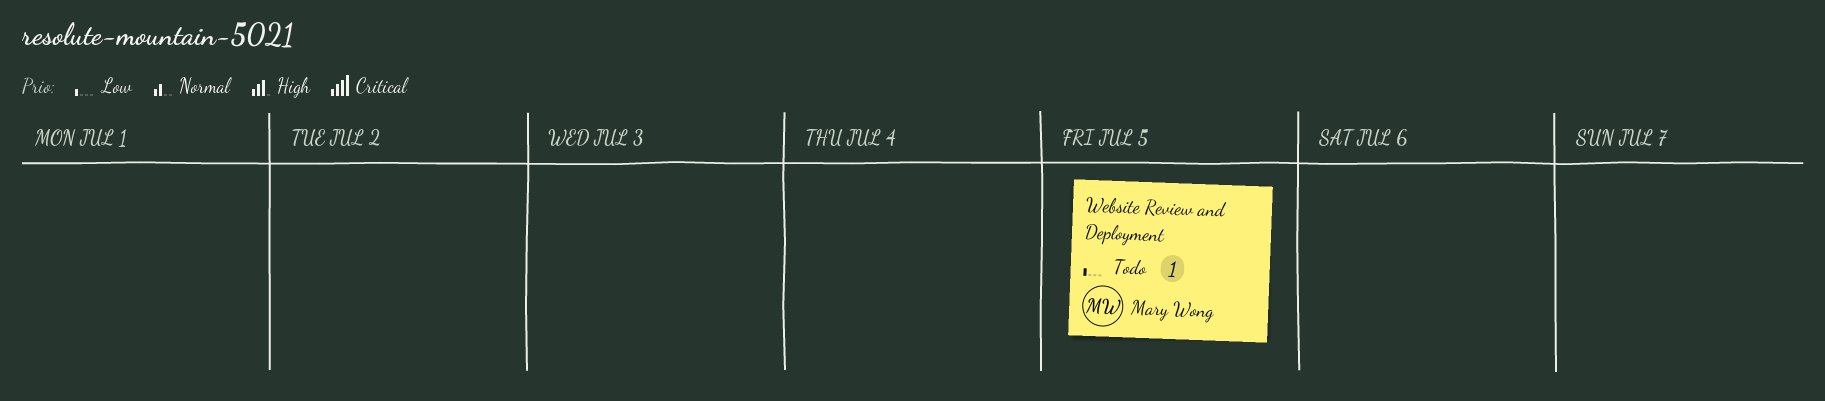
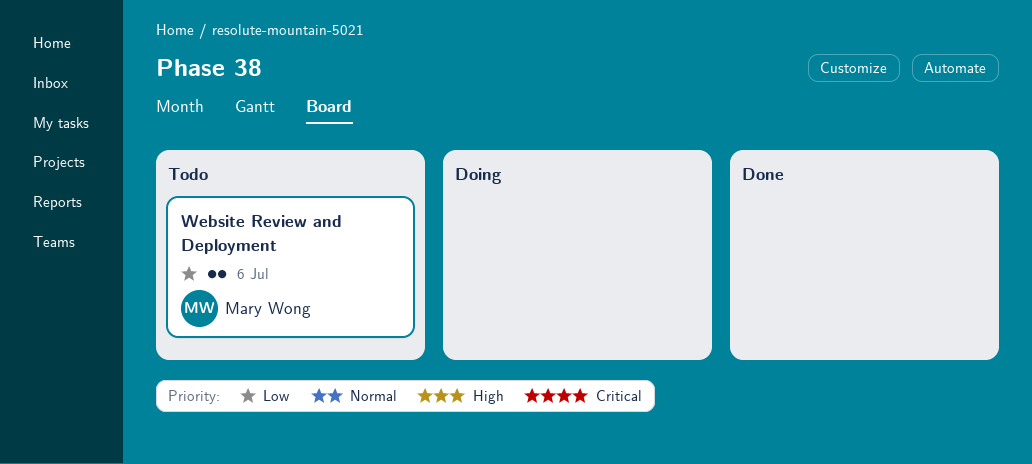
Website Review and Deployment, estimate: 1 -> 2
Website Review and Deployment, due: Jul 5 -> Jul 6

